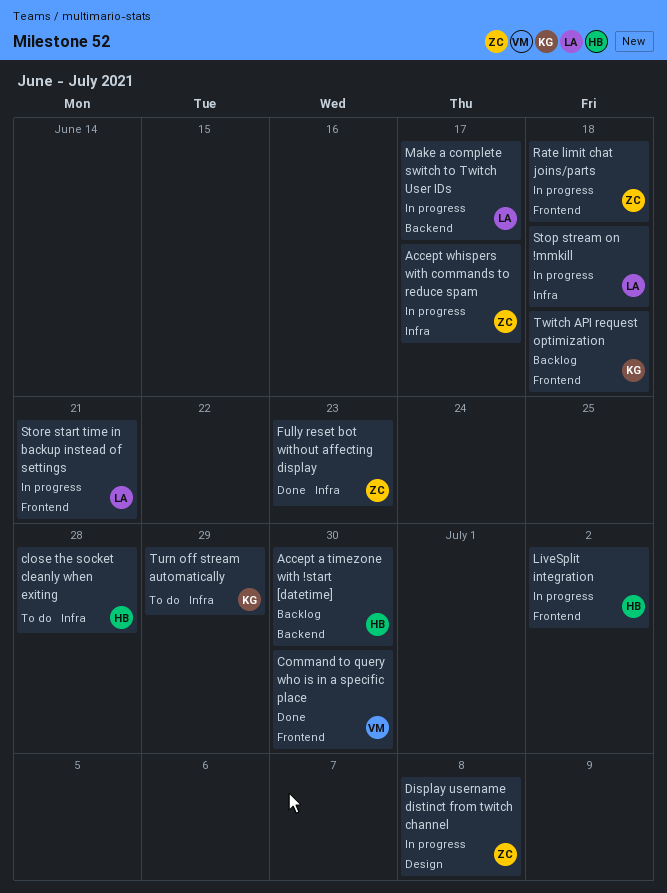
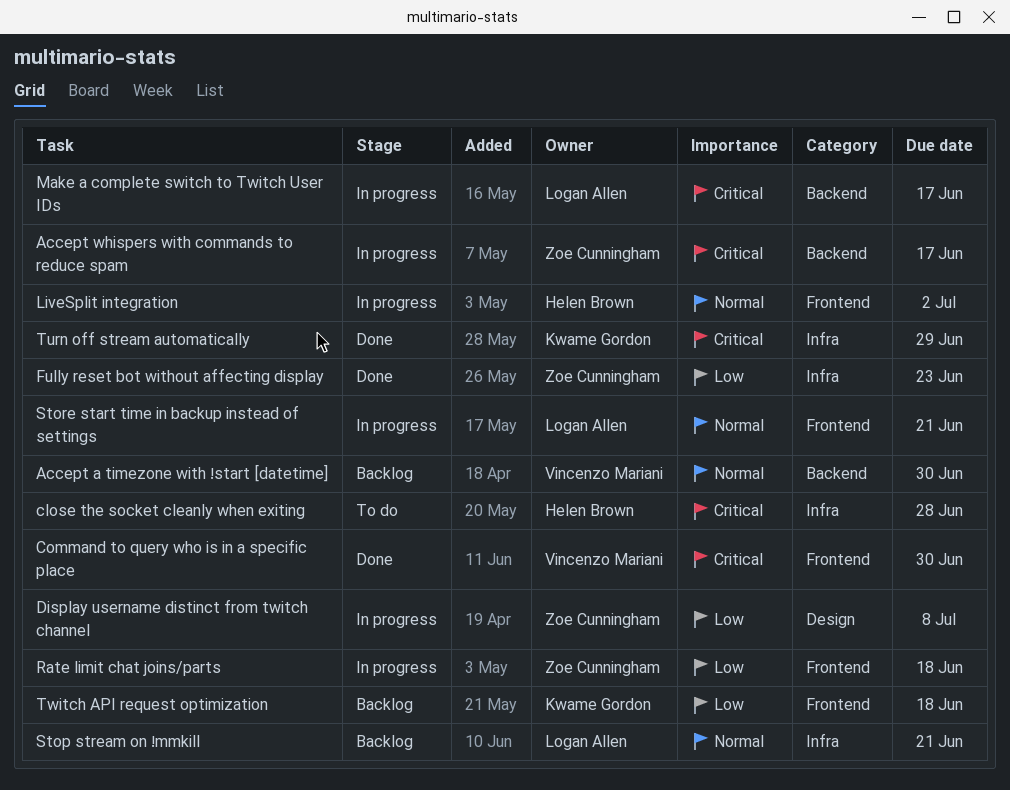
Accept a timezone with !start [datetime], owner: Helen Brown -> Vincenzo Mariani
Accept whispers with commands to reduce spam, label: Infra -> Backend
Stop stream on !mmkill, status: In progress -> Backlog
Stop stream on !mmkill, due: Jun 18 -> Jun 21
Turn off stream automatically, status: To do -> Done

